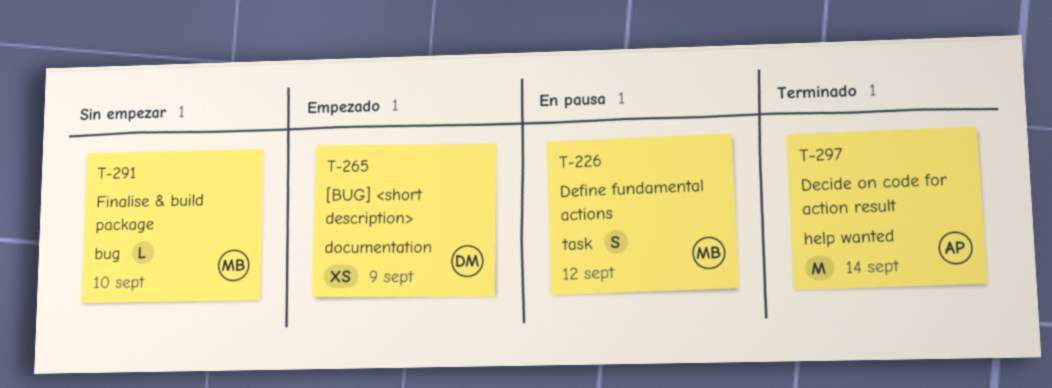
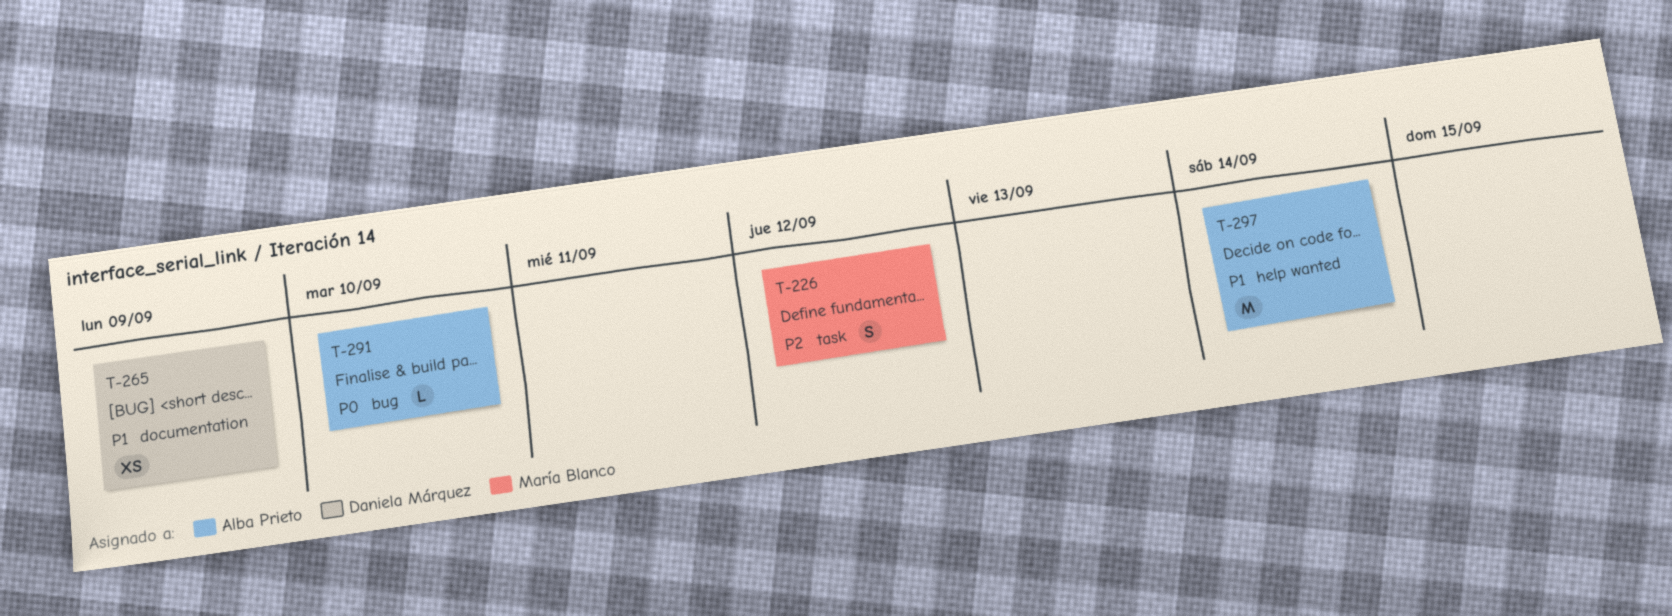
T-291, owner: María Blanco -> Alba Prieto

